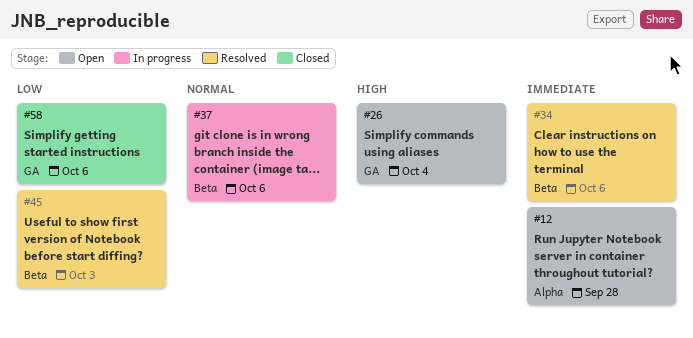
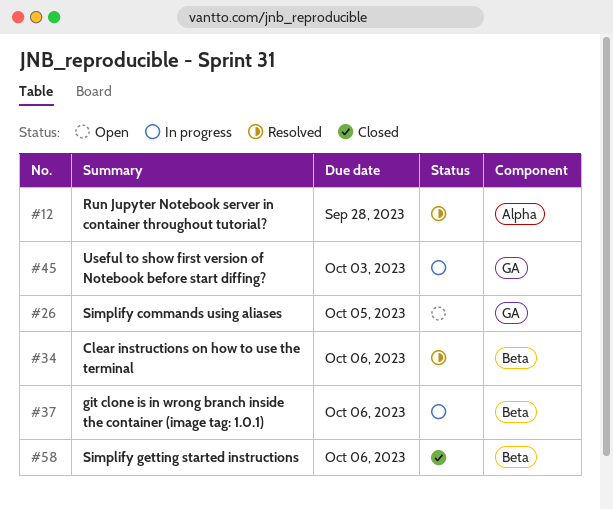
#12, status: Open -> Resolved
#26, due: Oct 4 -> Oct 5
#45, status: Resolved -> In progress
#45, label: Beta -> GA
#58, label: GA -> Beta

